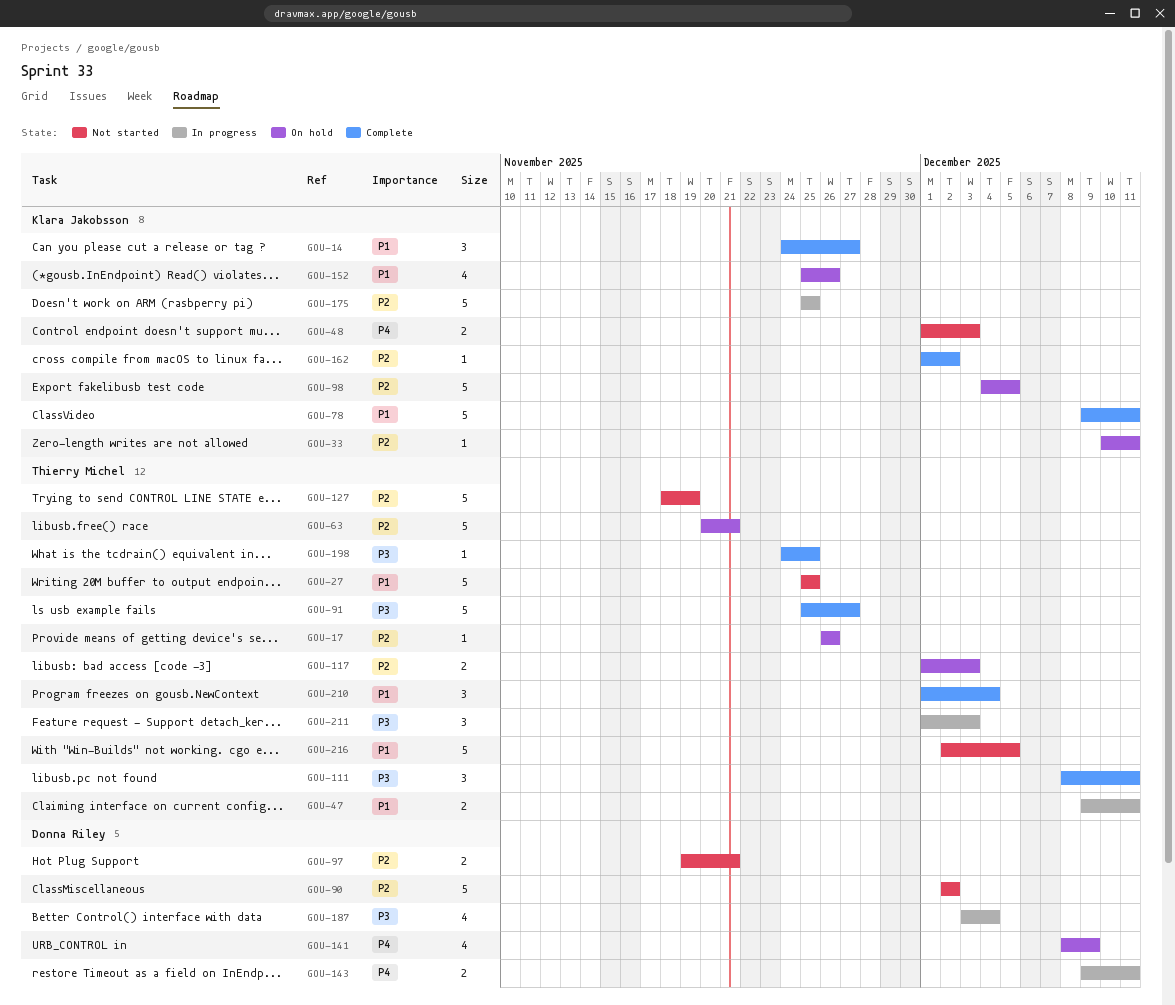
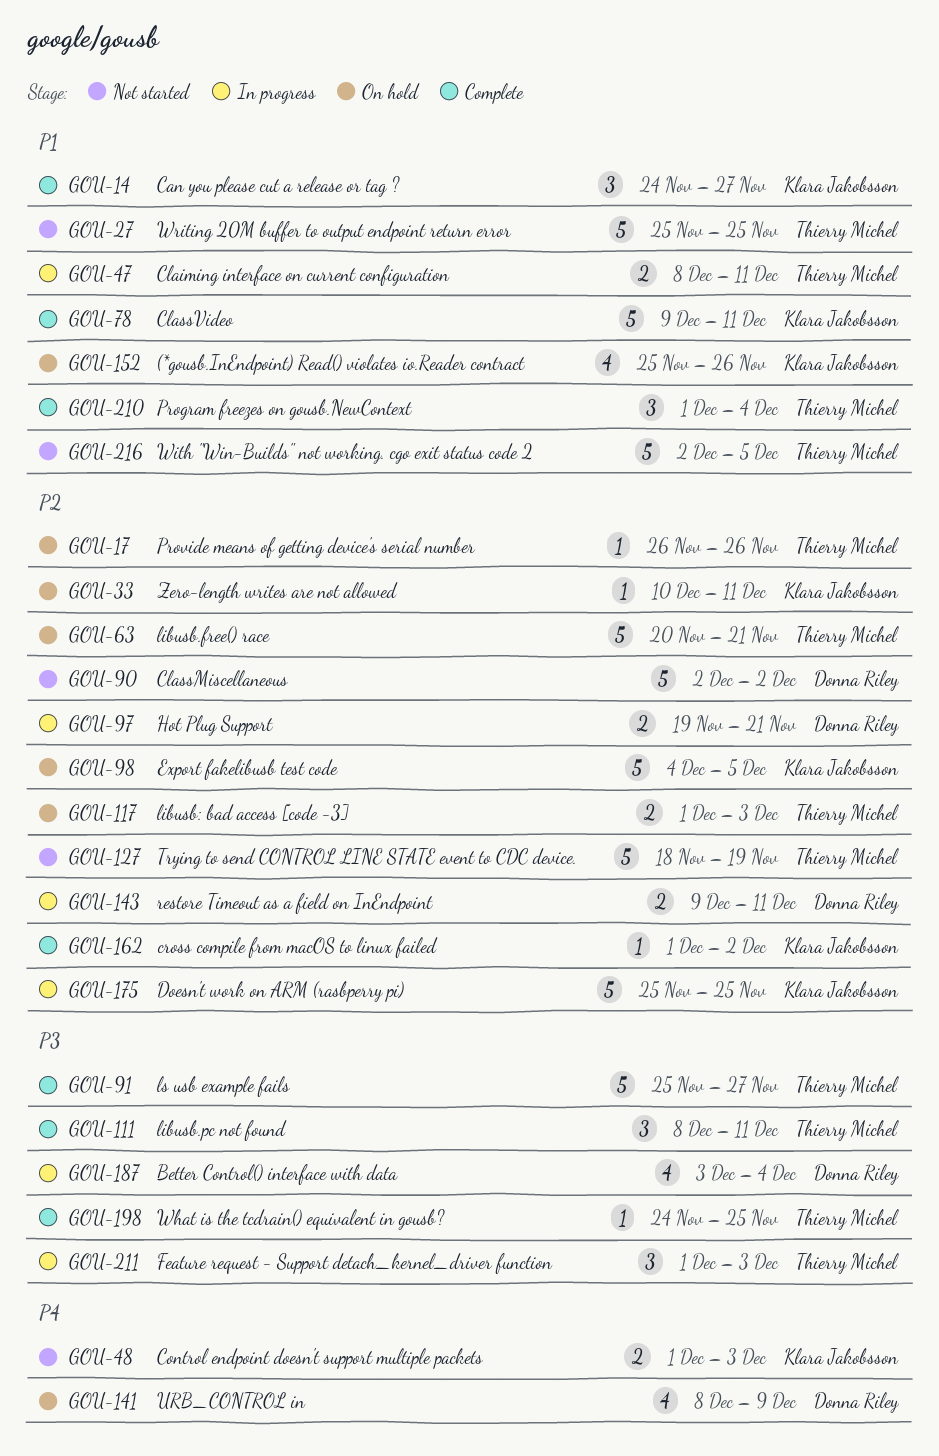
GOU-47, start: Dec 9 -> Dec 8
GOU-97, status: Not started -> In progress
GOU-143, priority: P4 -> P2

